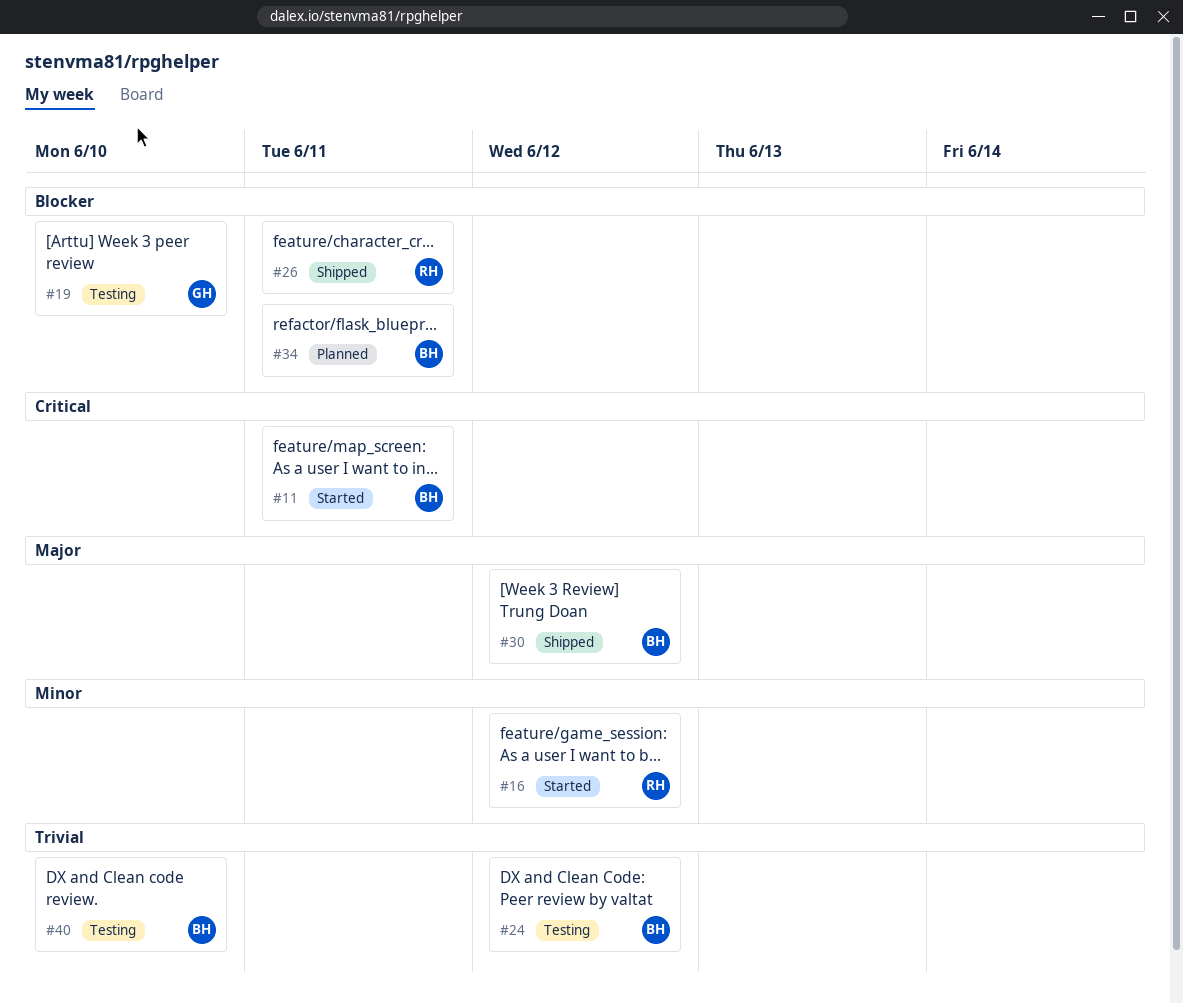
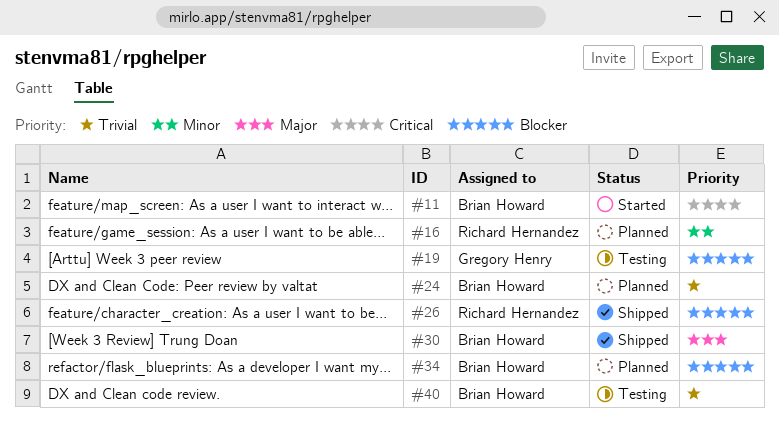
#16, status: Started -> Planned
#24, status: Testing -> Planned

